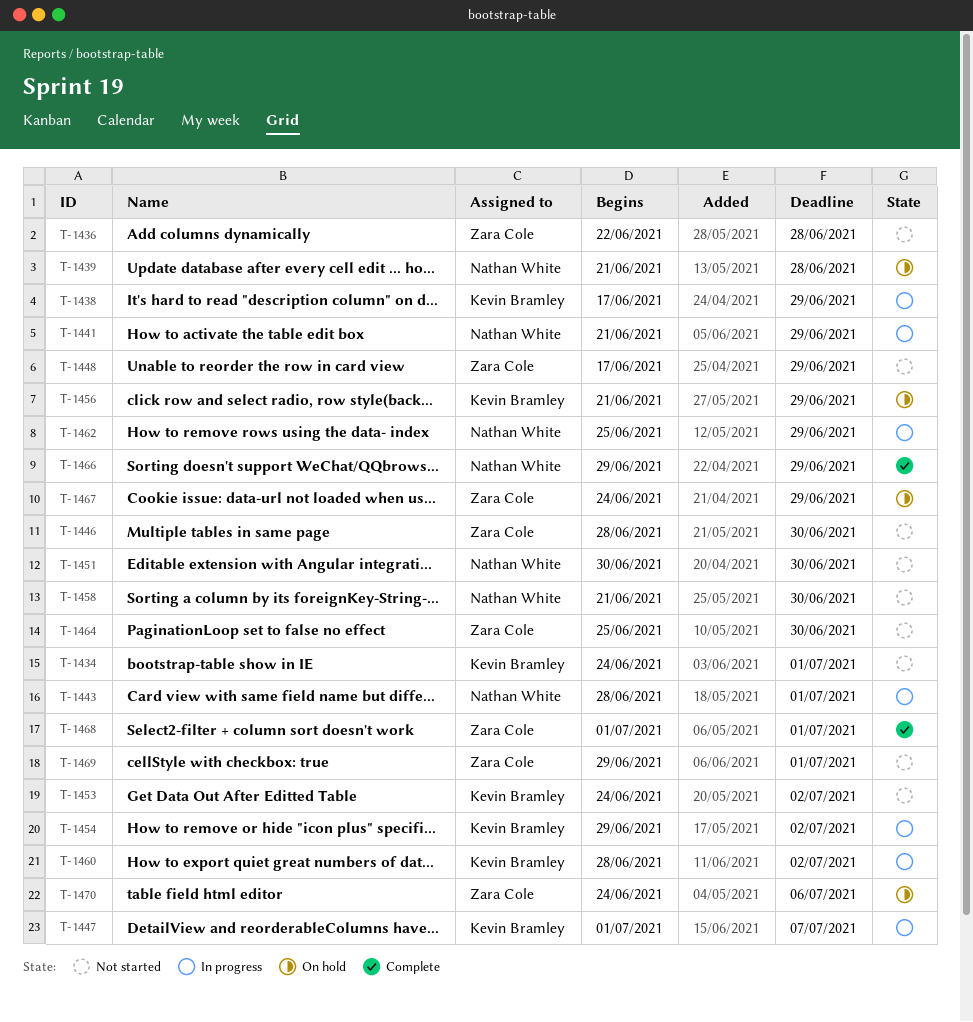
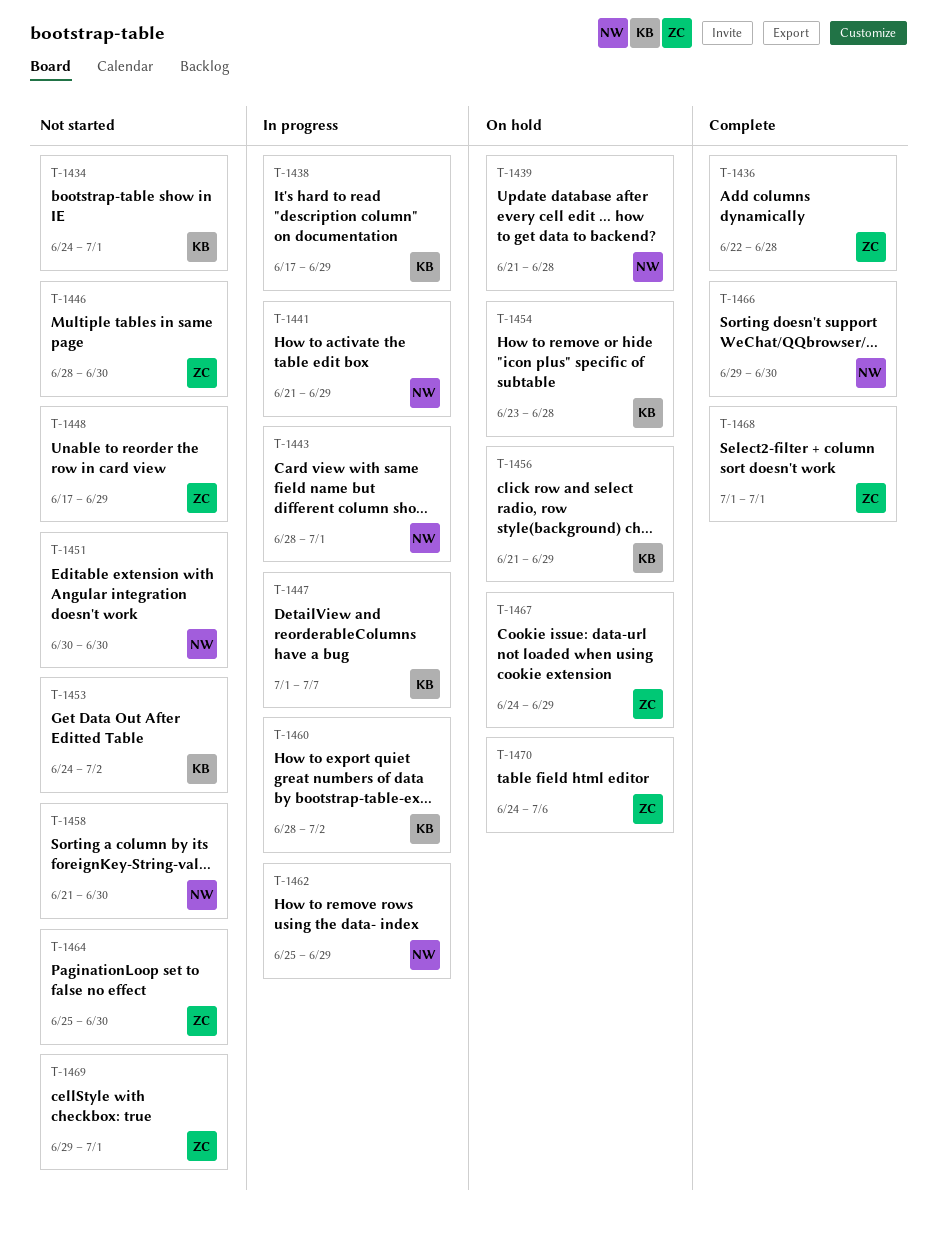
T-1436, status: Not started -> Complete
T-1454, status: In progress -> On hold
T-1454, start: Jun 29 -> Jun 23
T-1454, due: Jul 2 -> Jun 28
T-1466, due: Jun 29 -> Jun 30

